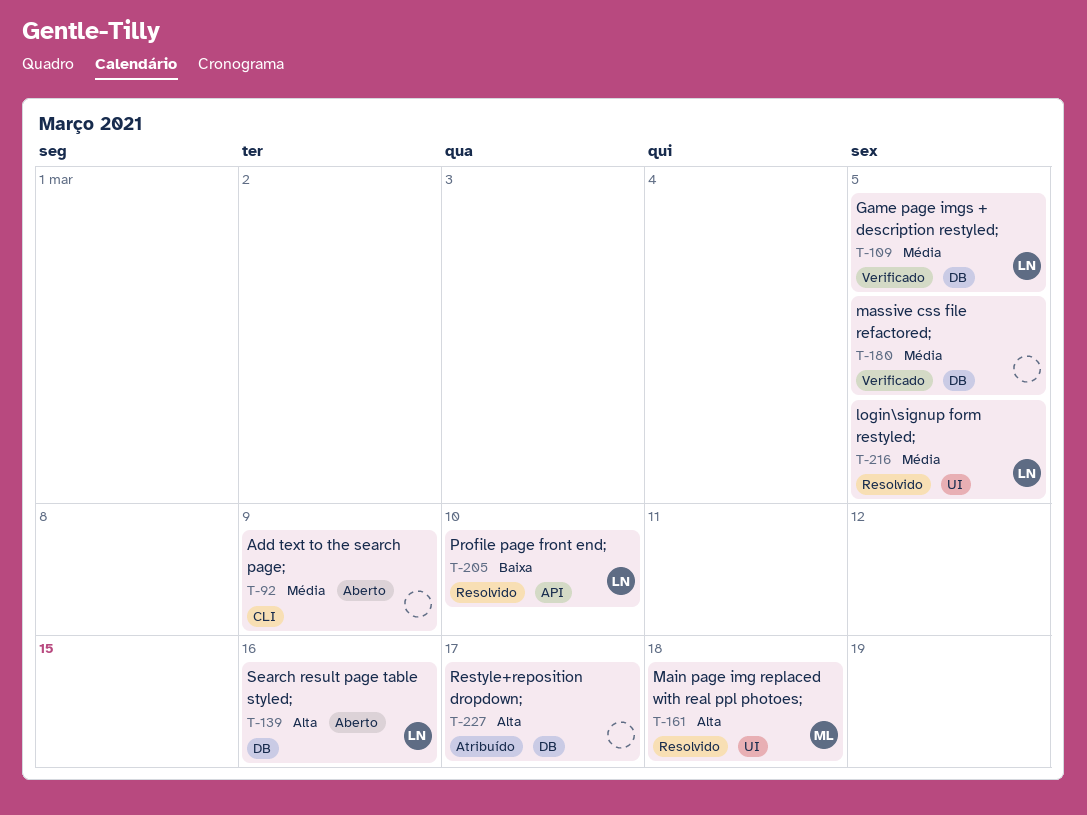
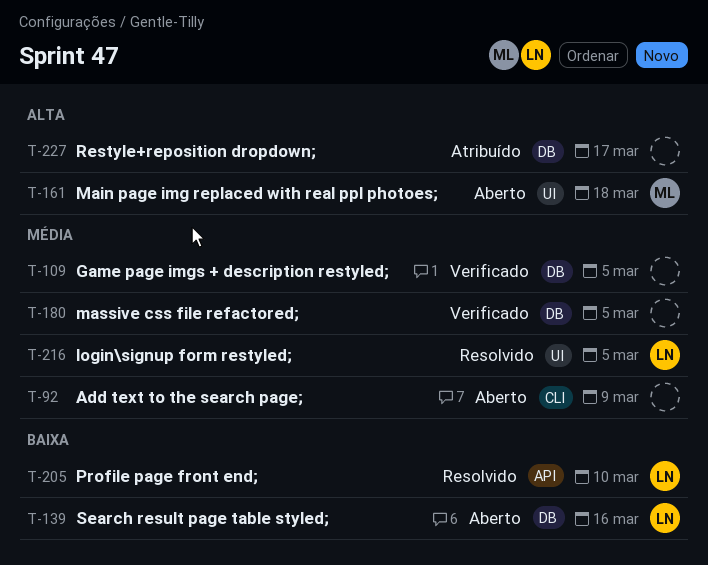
T-109, owner: LN -> none
T-139, priority: Alta -> Baixa
T-161, status: Resolvido -> Aberto

